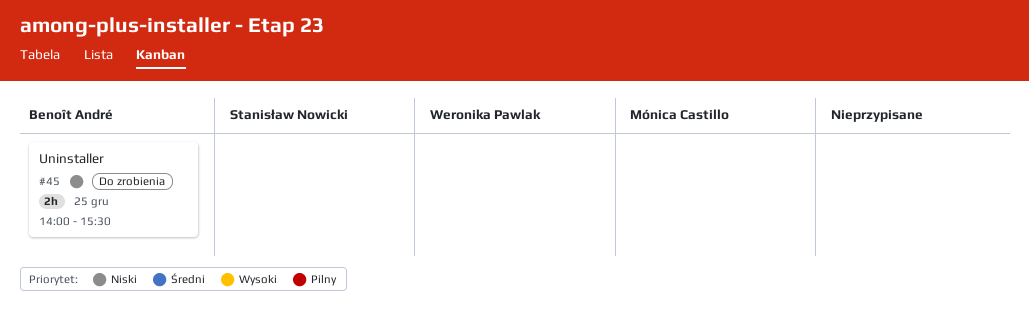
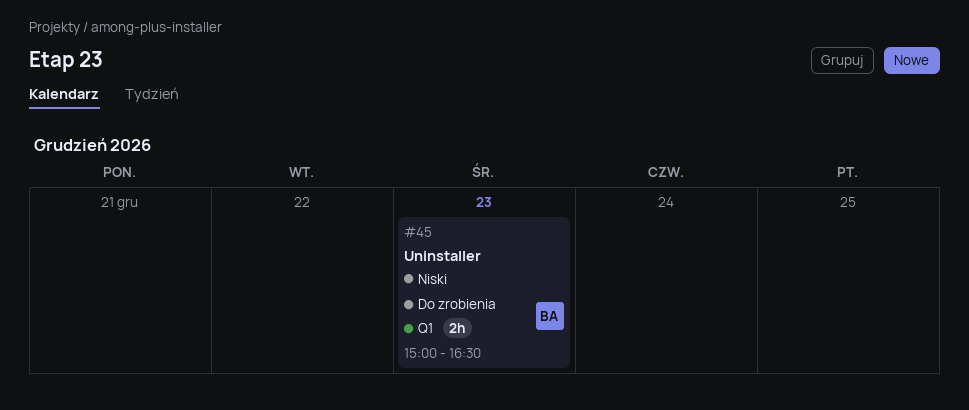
#45, day: Dec 25 -> Dec 23
#45, begins: 14:00 -> 15:00
#45, ends: 15:30 -> 16:30

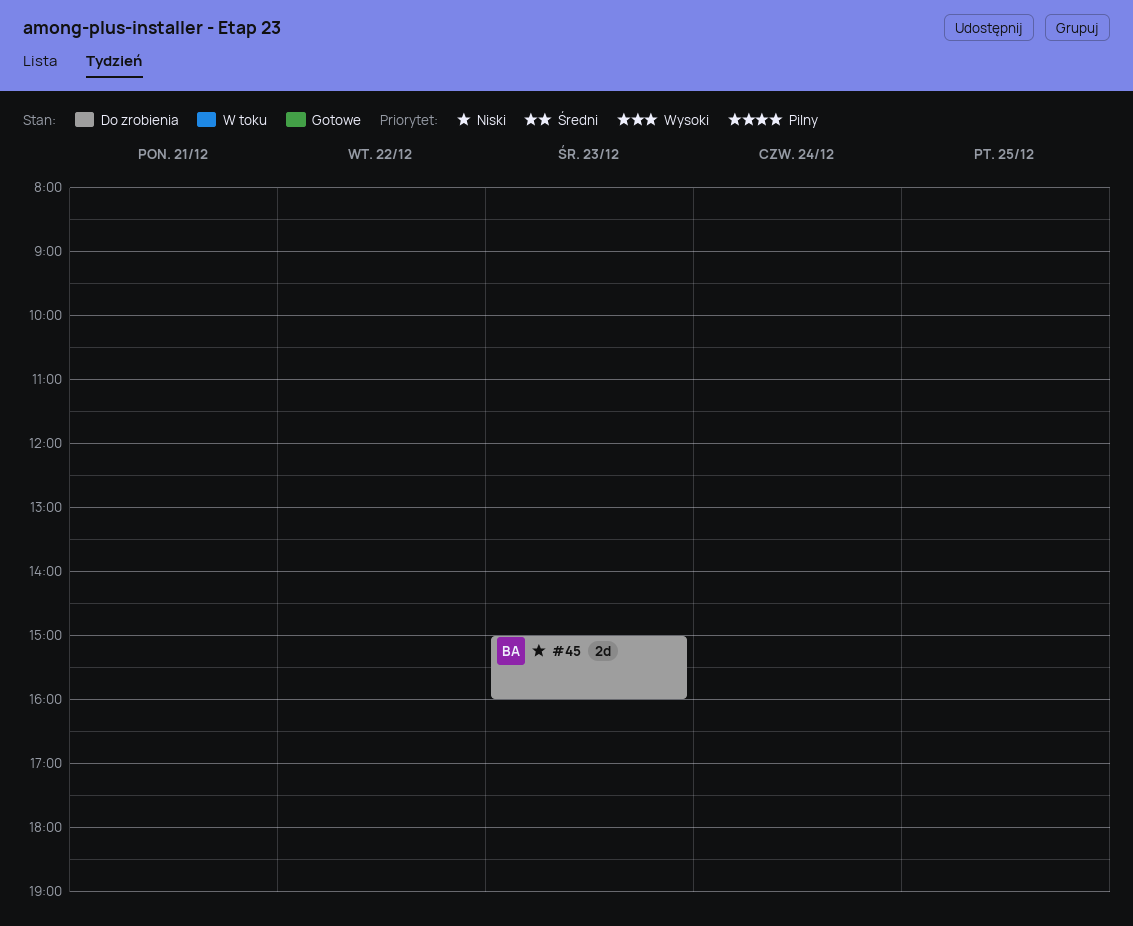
#45, estimate: 2h -> 2d
#45, ends: 16:30 -> 16:00

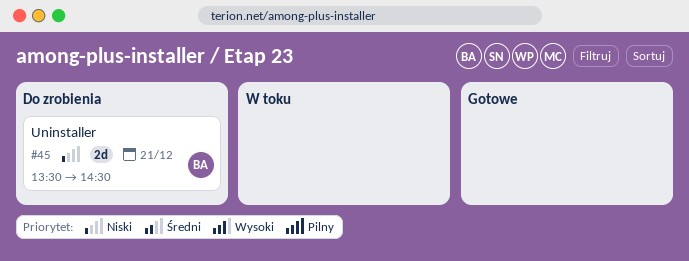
#45, day: Dec 23 -> Dec 21
#45, begins: 15:00 -> 13:30
#45, ends: 16:00 -> 14:30

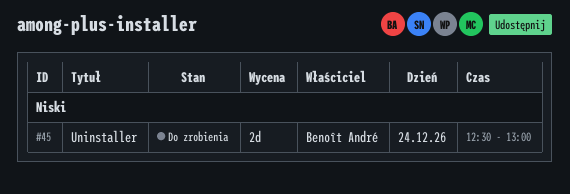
#45, day: Dec 21 -> Dec 24
#45, begins: 13:30 -> 12:30
#45, ends: 14:30 -> 13:00

